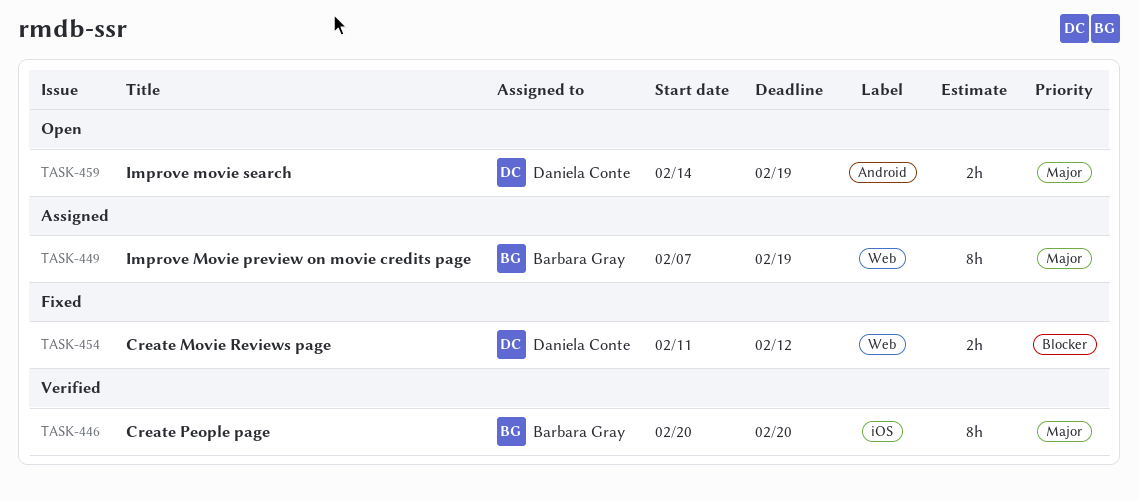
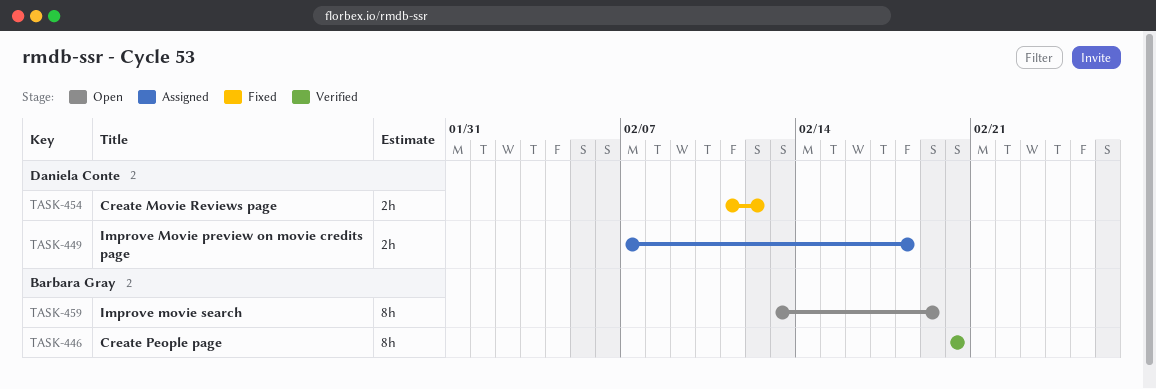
TASK-449, owner: Barbara Gray -> Daniela Conte
TASK-449, estimate: 8h -> 2h
TASK-449, due: Feb 19 -> Feb 18
TASK-459, owner: Daniela Conte -> Barbara Gray
TASK-459, estimate: 2h -> 8h
TASK-459, start: Feb 14 -> Feb 13

